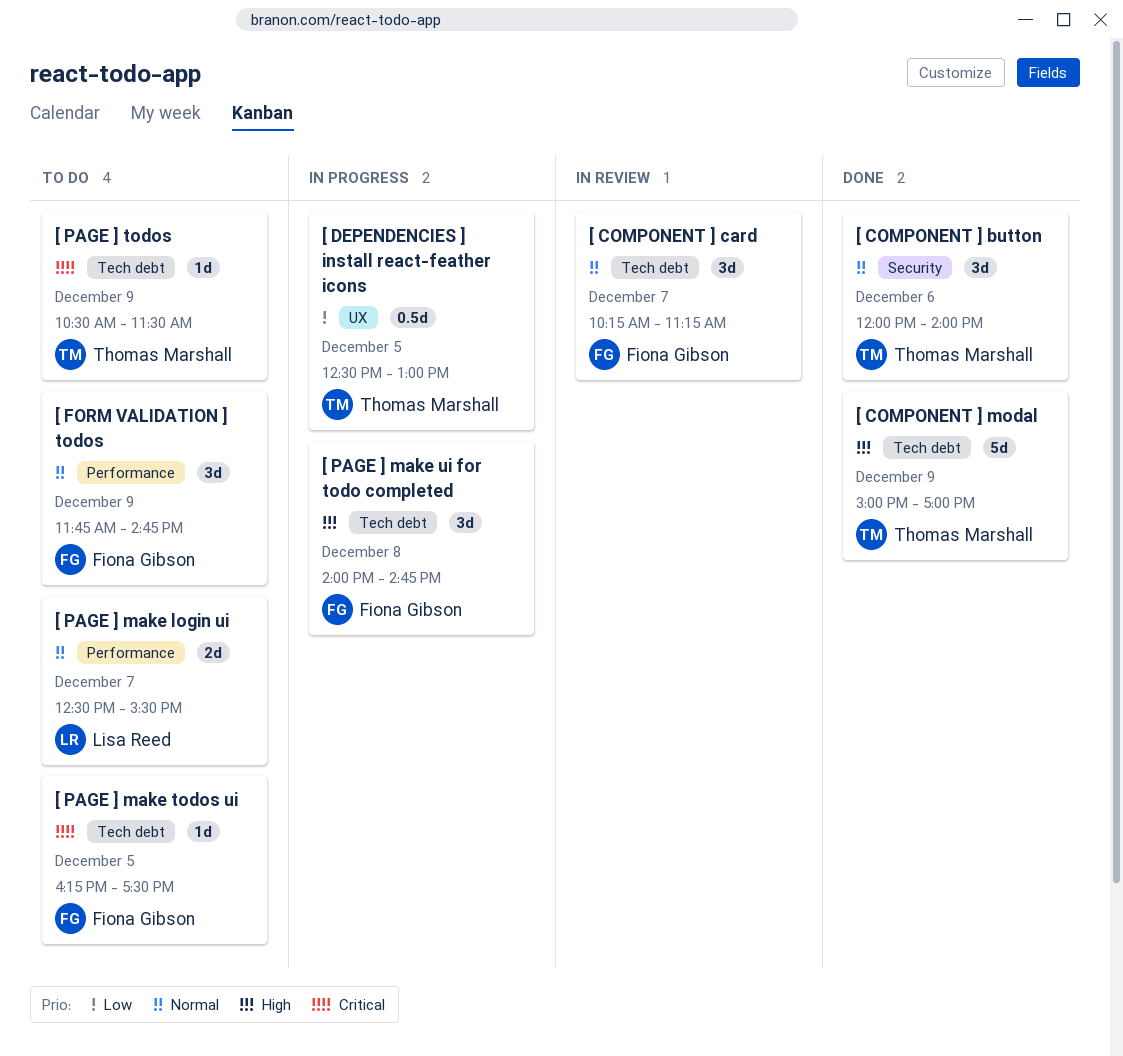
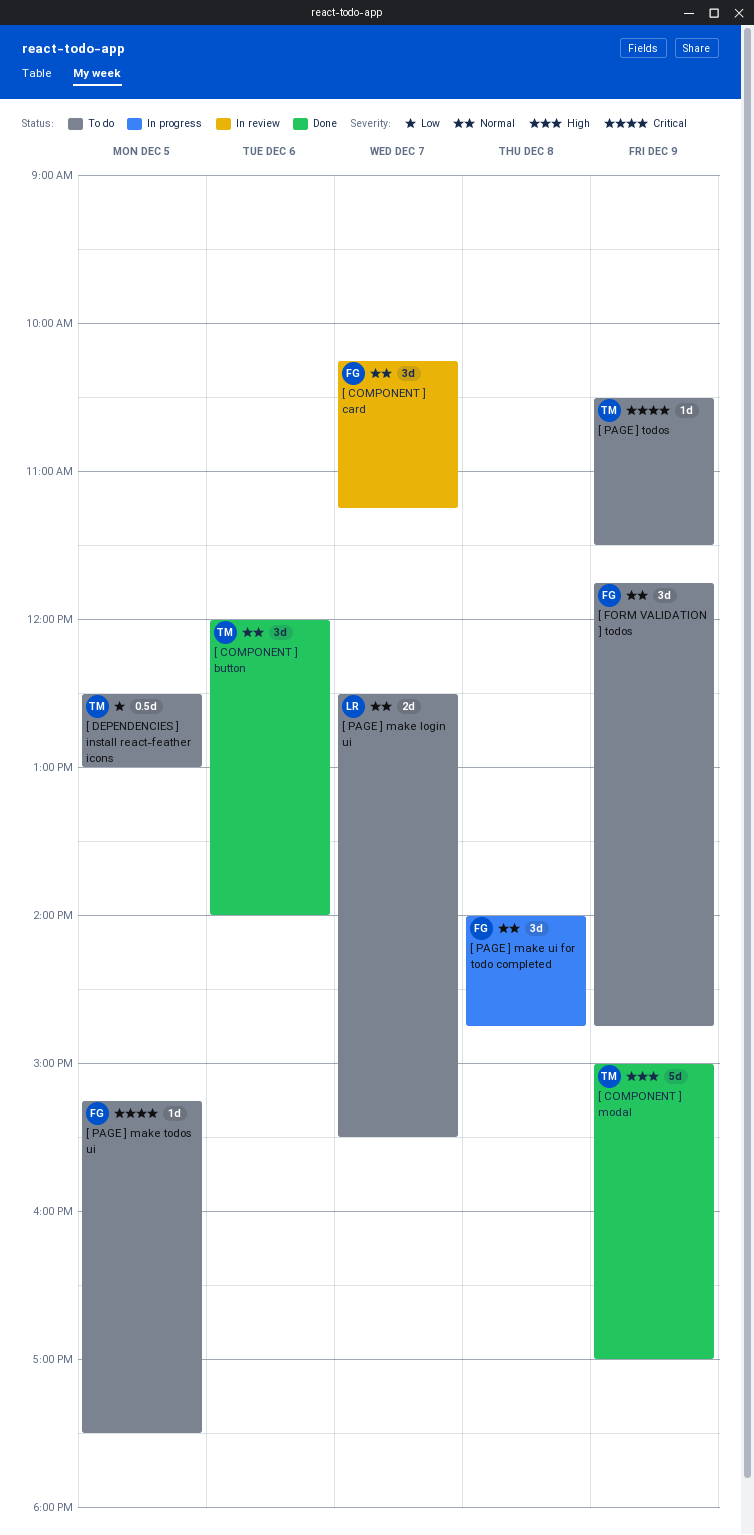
[ DEPENDENCIES ] install react-feather icons, status: In progress -> To do
[ PAGE ] make todos ui, begins: 16:15 -> 15:15
[ PAGE ] make ui for todo completed, priority: High -> Normal

